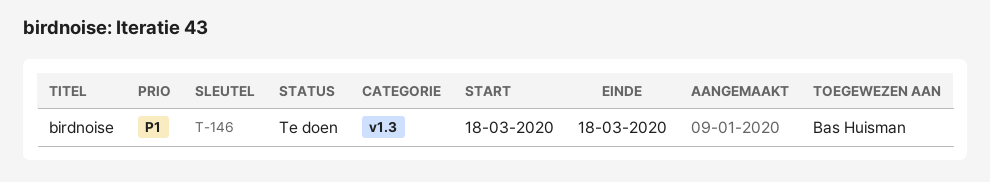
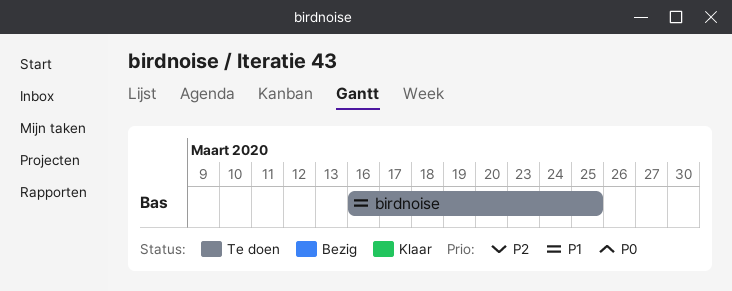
birdnoise, start: Mar 18 -> Mar 16
birdnoise, due: Mar 18 -> Mar 25

